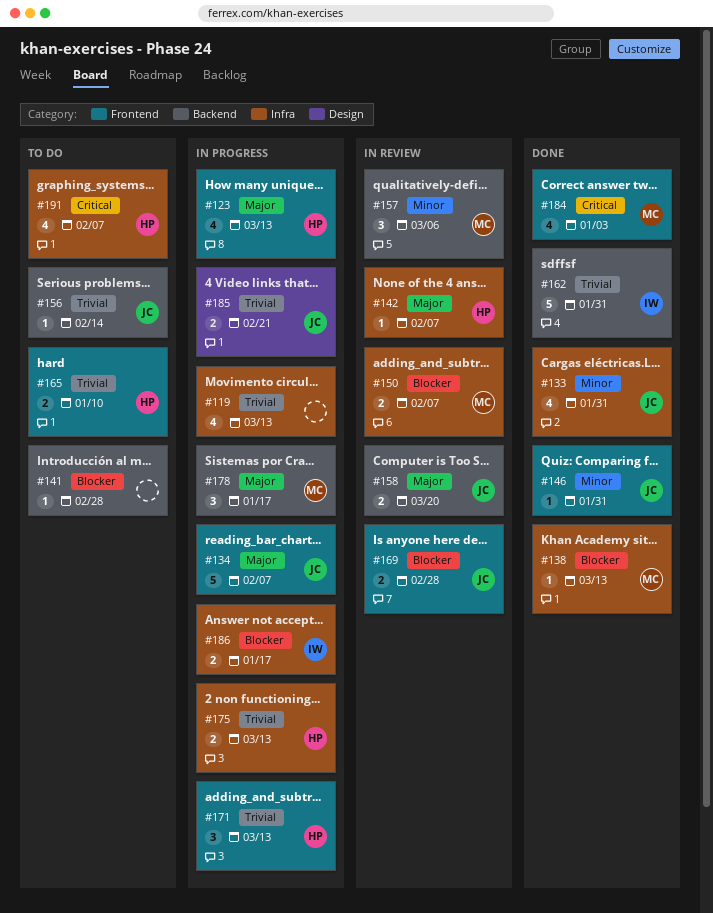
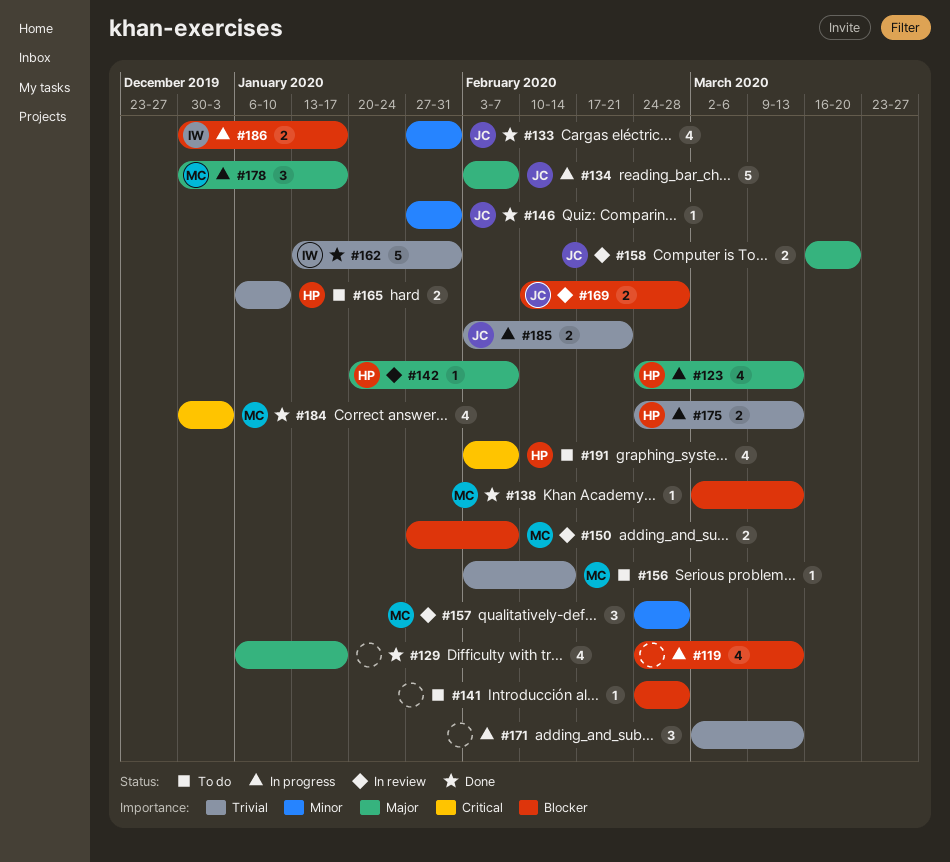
#119, priority: Trivial -> Blocker
#129: none -> present
#156, owner: JC -> MC
#157, due: Mar 6 -> Feb 28
#171, owner: HP -> none

